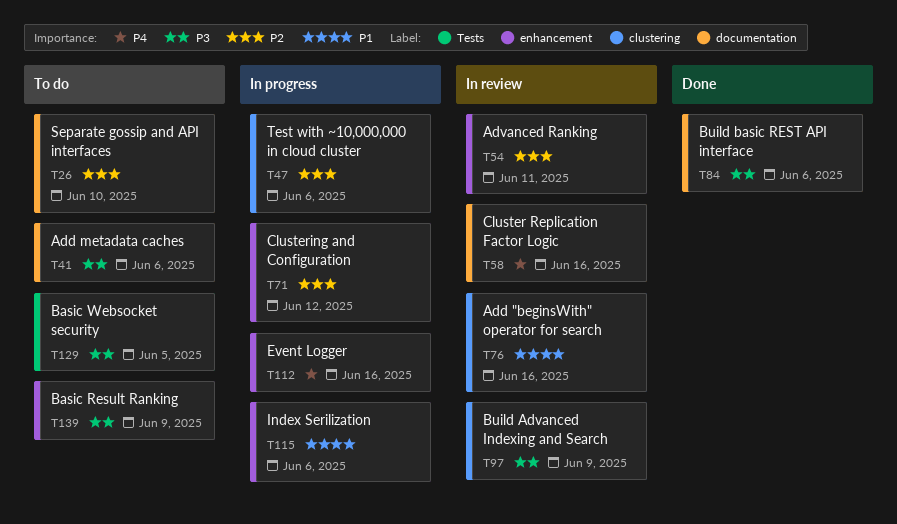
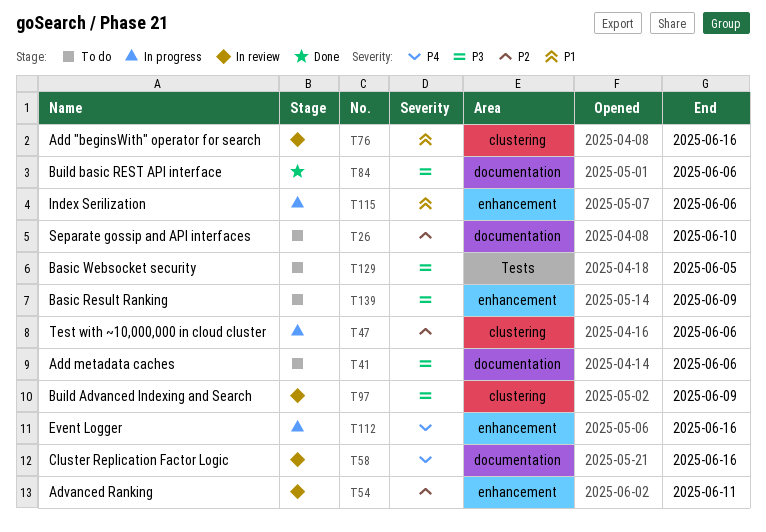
T71: present -> none

